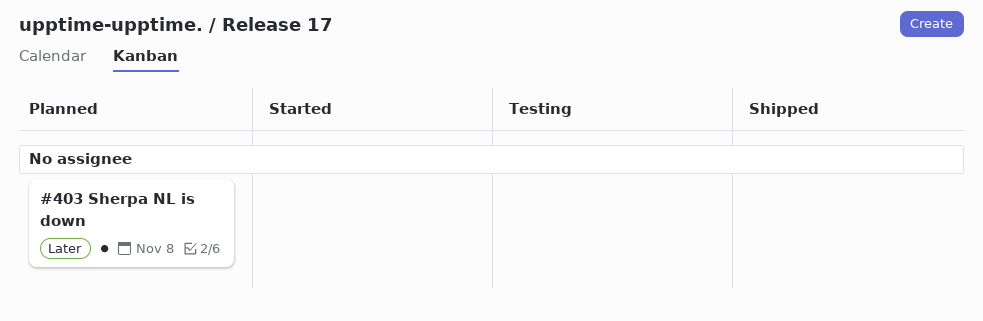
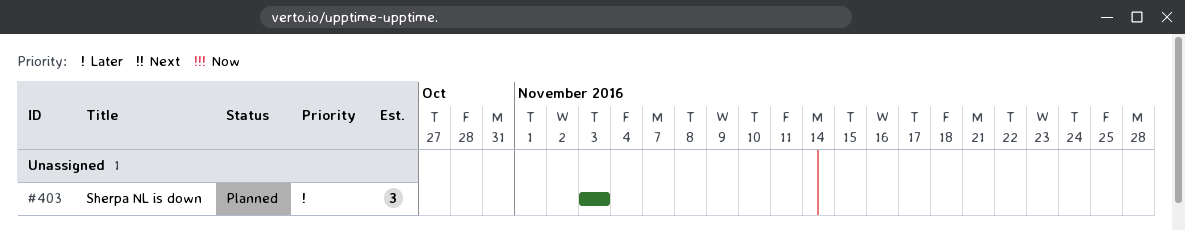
#403, estimate: 1 -> 3
#403, due: Nov 8 -> Nov 3

